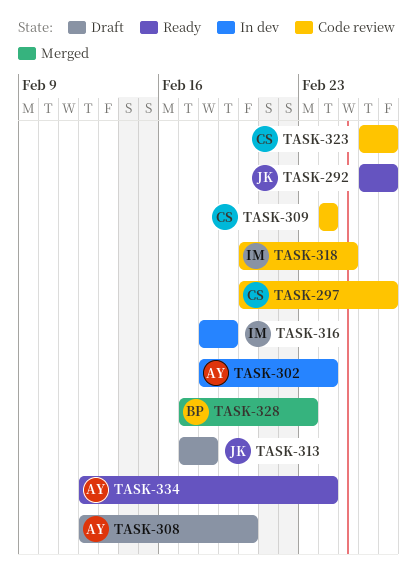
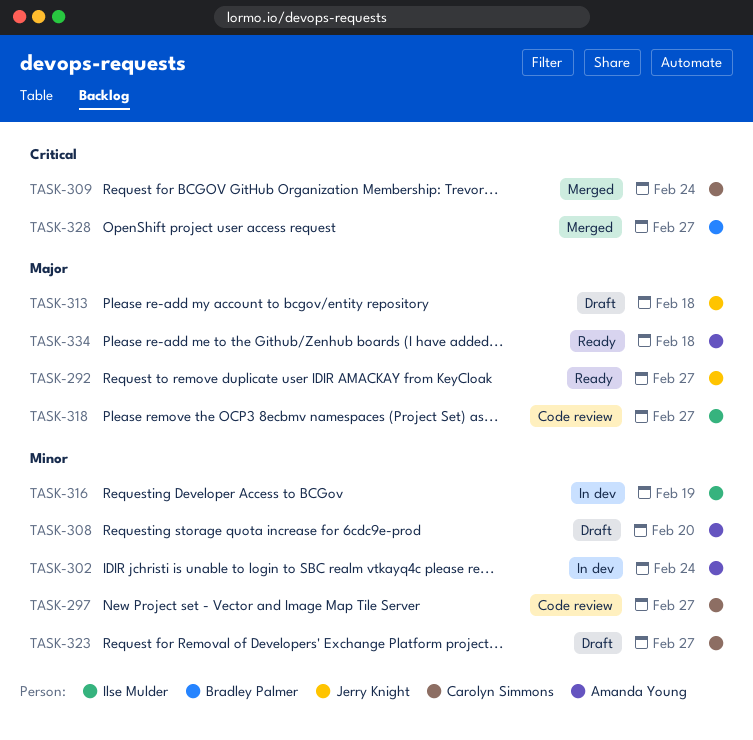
TASK-309, status: Code review -> Merged
TASK-318, due: Feb 25 -> Feb 27
TASK-323, status: Code review -> Draft
TASK-328, due: Feb 23 -> Feb 27
TASK-334, due: Feb 24 -> Feb 18

